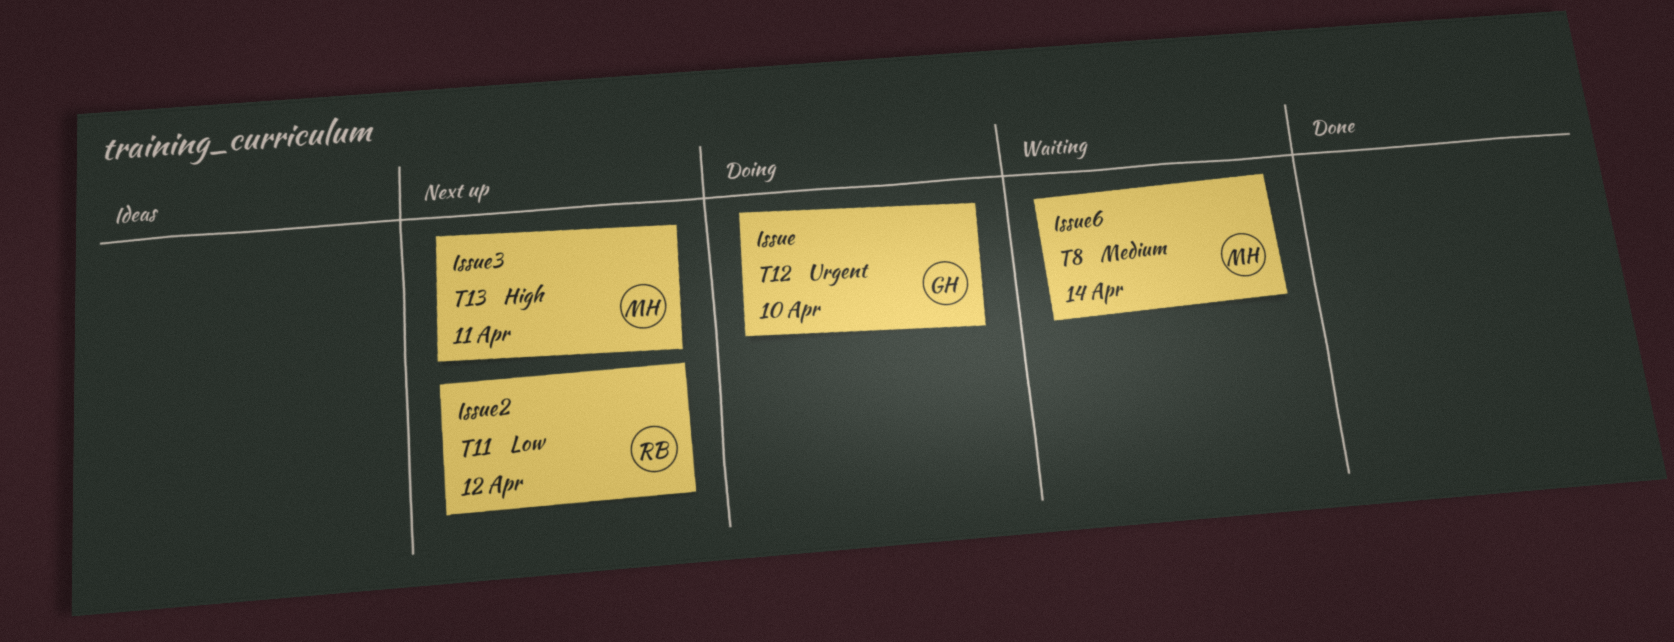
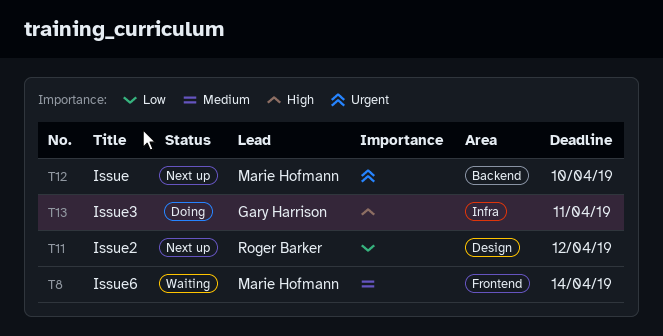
T12, status: Doing -> Next up
T12, owner: Gary Harrison -> Marie Hofmann
T13, status: Next up -> Doing
T13, owner: Marie Hofmann -> Gary Harrison

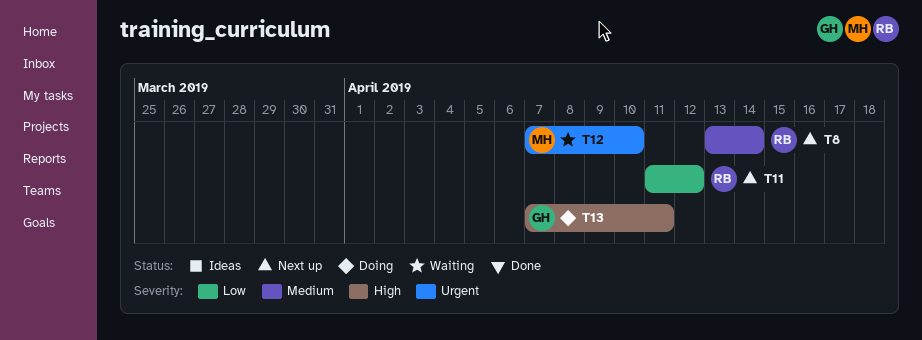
T8, status: Waiting -> Next up
T8, owner: Marie Hofmann -> Roger Barker
T12, status: Next up -> Waiting

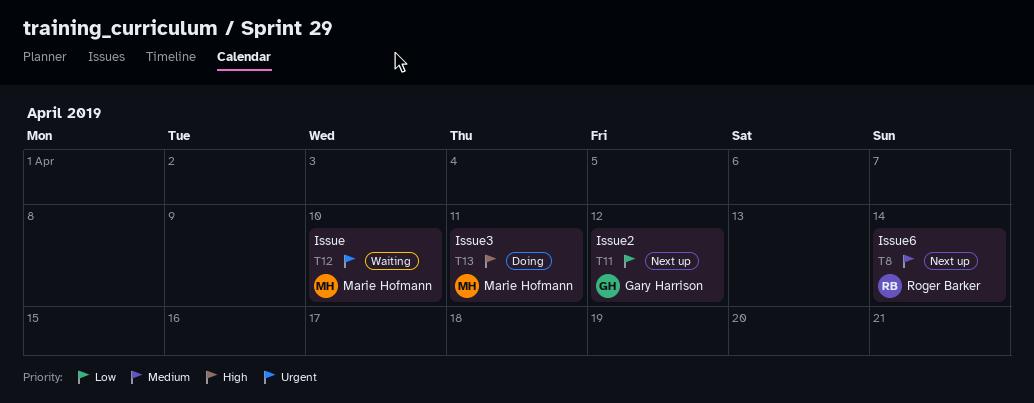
T11, owner: Roger Barker -> Gary Harrison
T13, owner: Gary Harrison -> Marie Hofmann

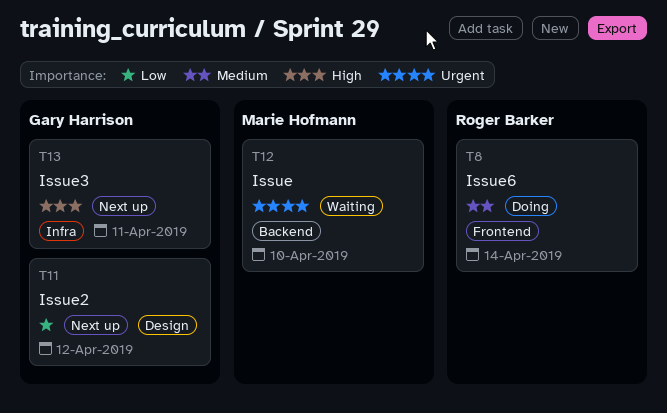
T8, status: Next up -> Doing
T13, status: Doing -> Next up
T13, owner: Marie Hofmann -> Gary Harrison

